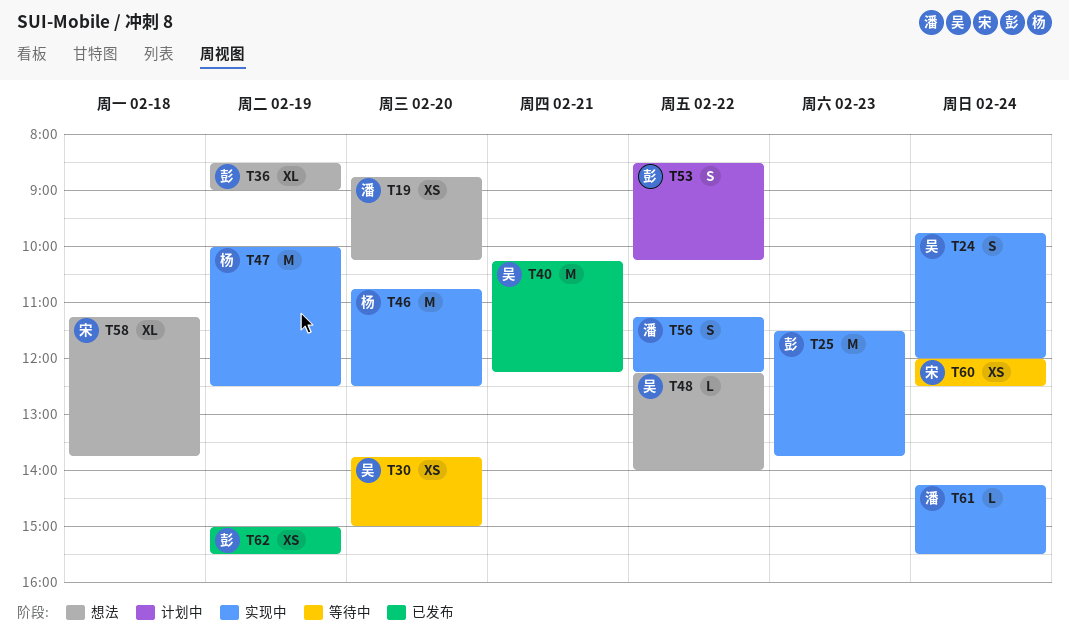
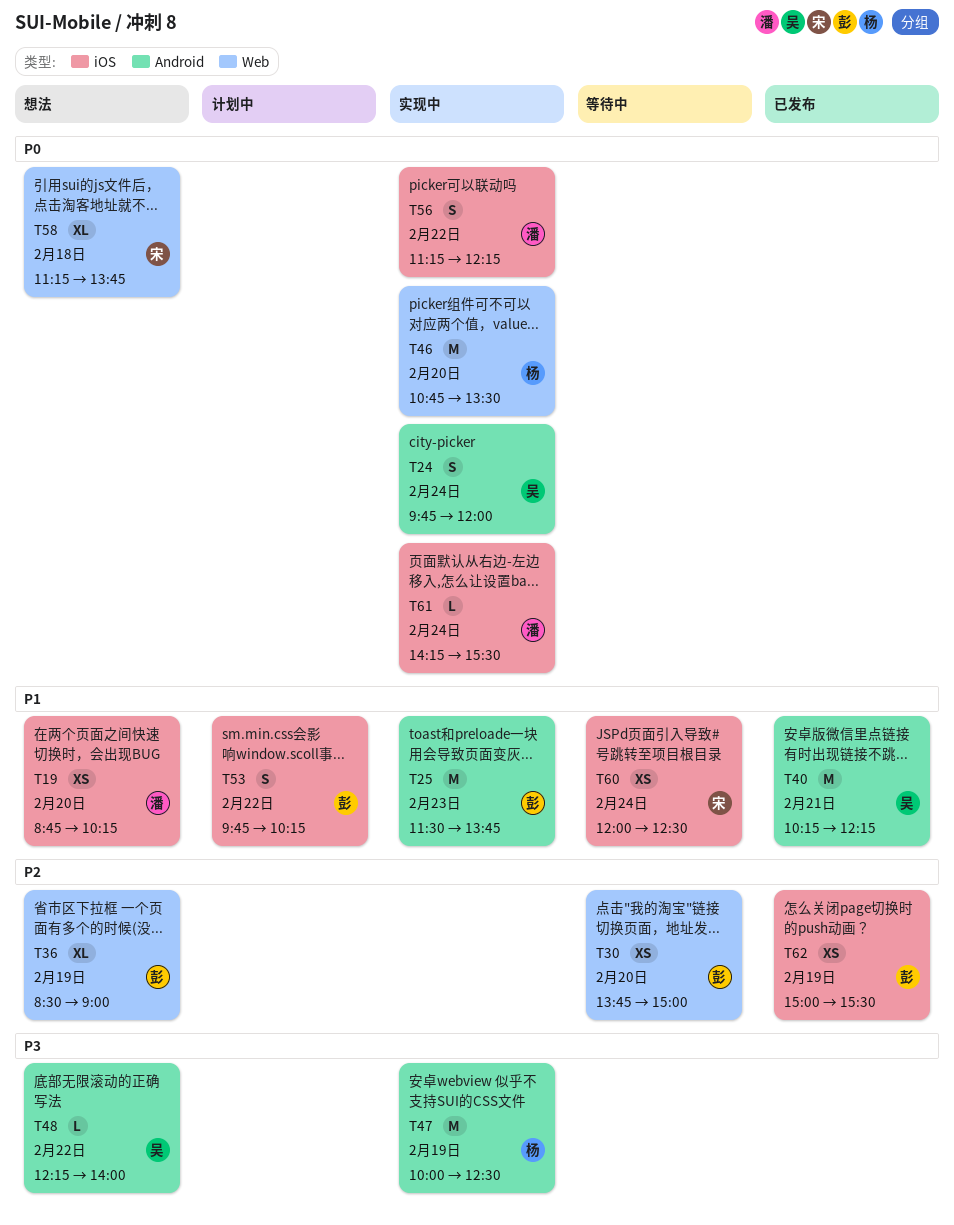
T30, owner: 吴 -> 彭
T46, ends: 12:30 -> 13:30
T53, begins: 08:30 -> 09:45

